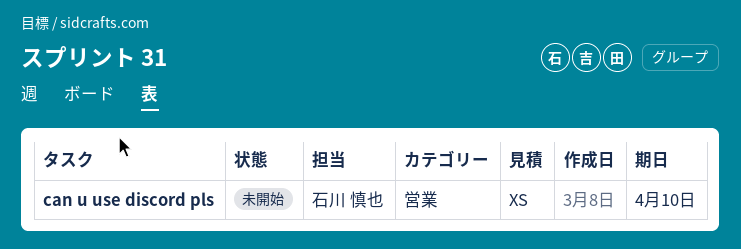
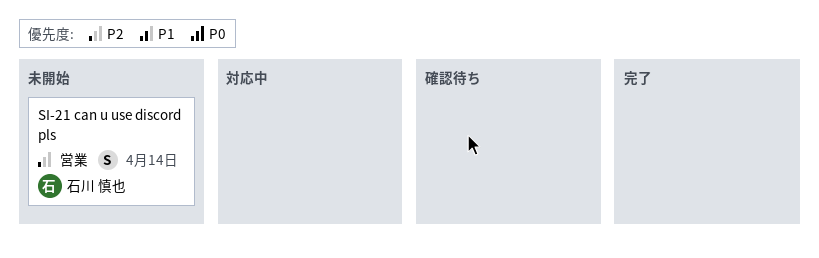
can u use discord pls, estimate: XS -> S
can u use discord pls, due: Apr 10 -> Apr 14

